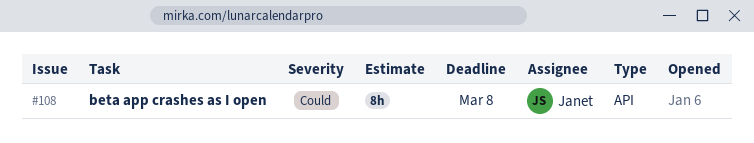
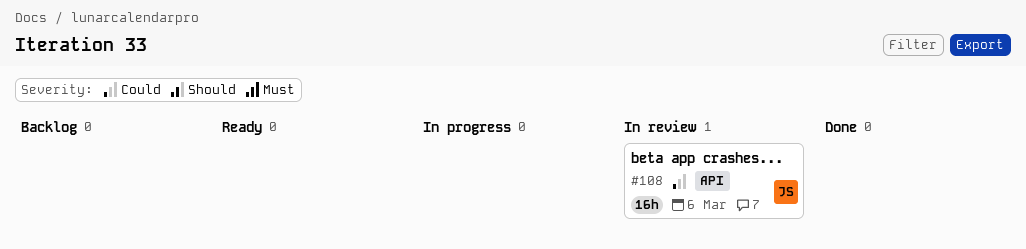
#108, estimate: 8h -> 16h
#108, due: Mar 8 -> Mar 6

